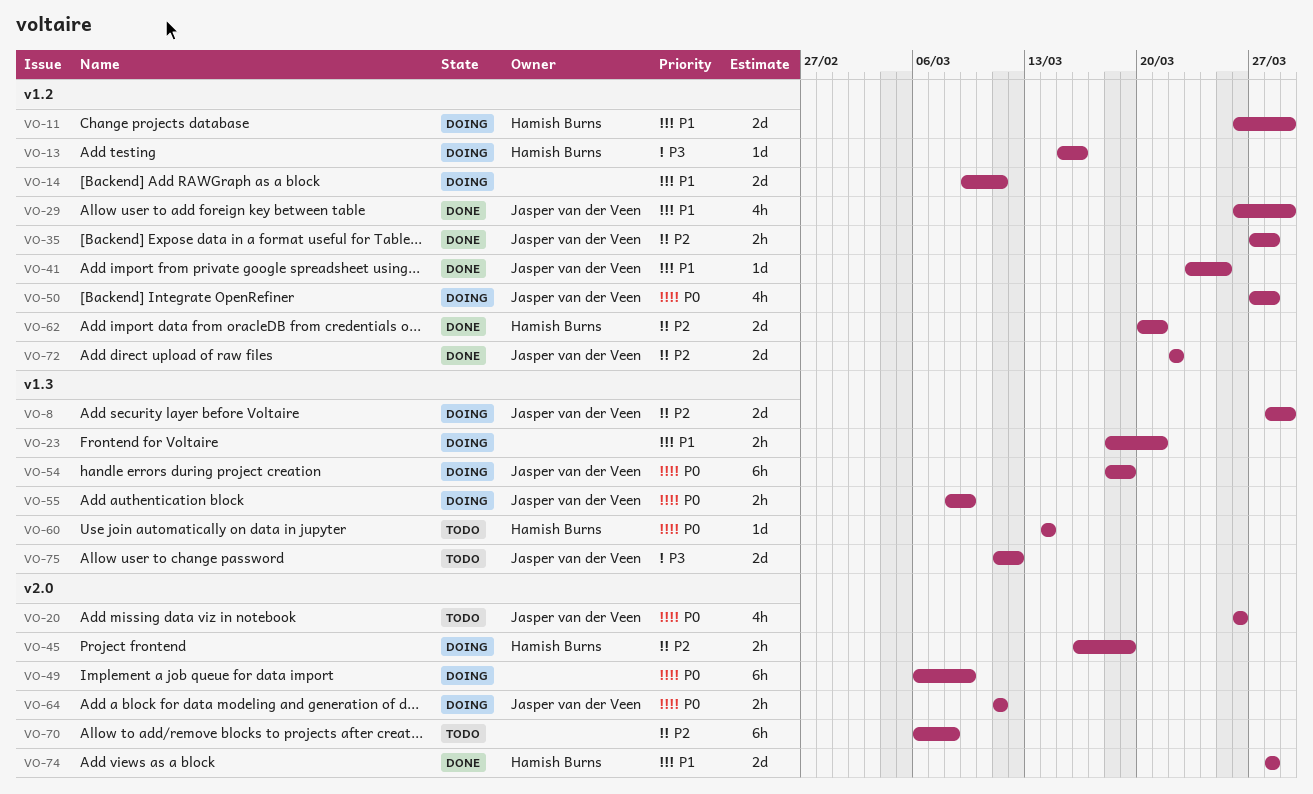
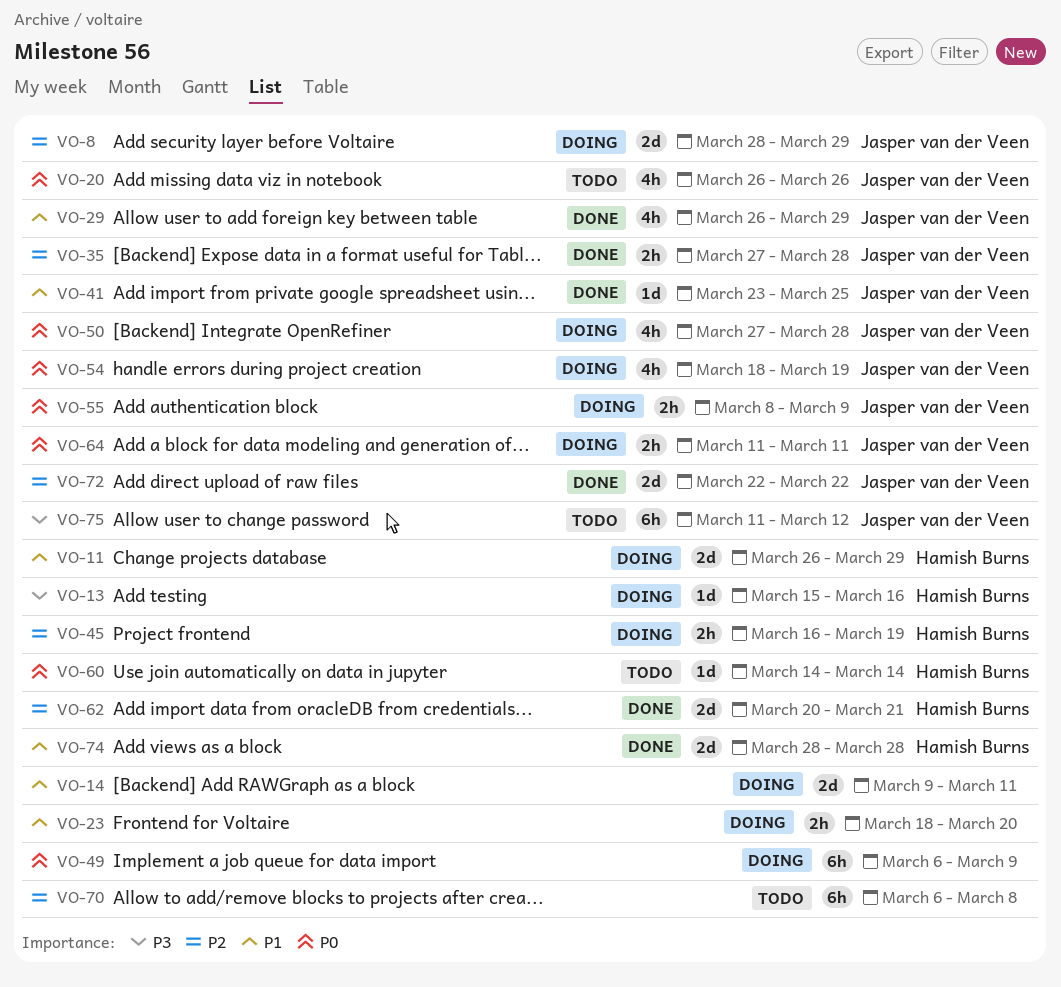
VO-23, due: Mar 21 -> Mar 20
VO-54, estimate: 6h -> 4h
VO-75, estimate: 2d -> 6h

